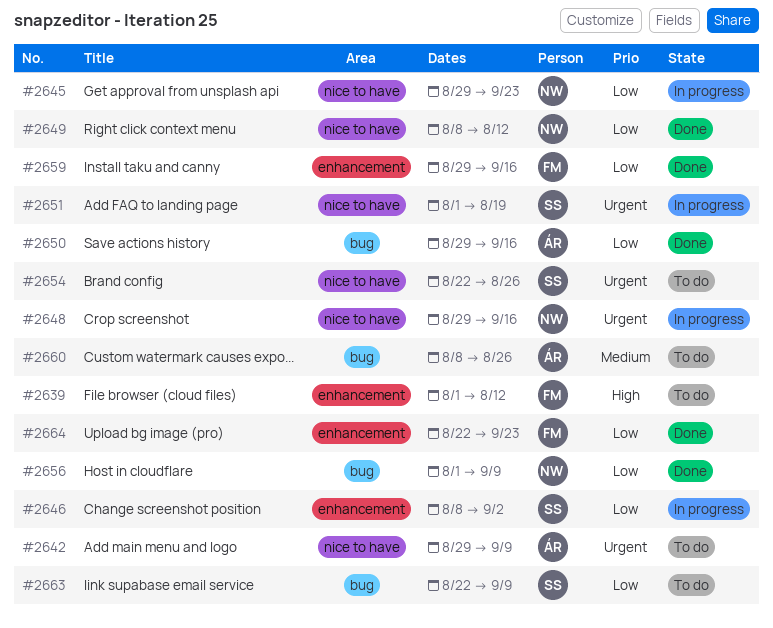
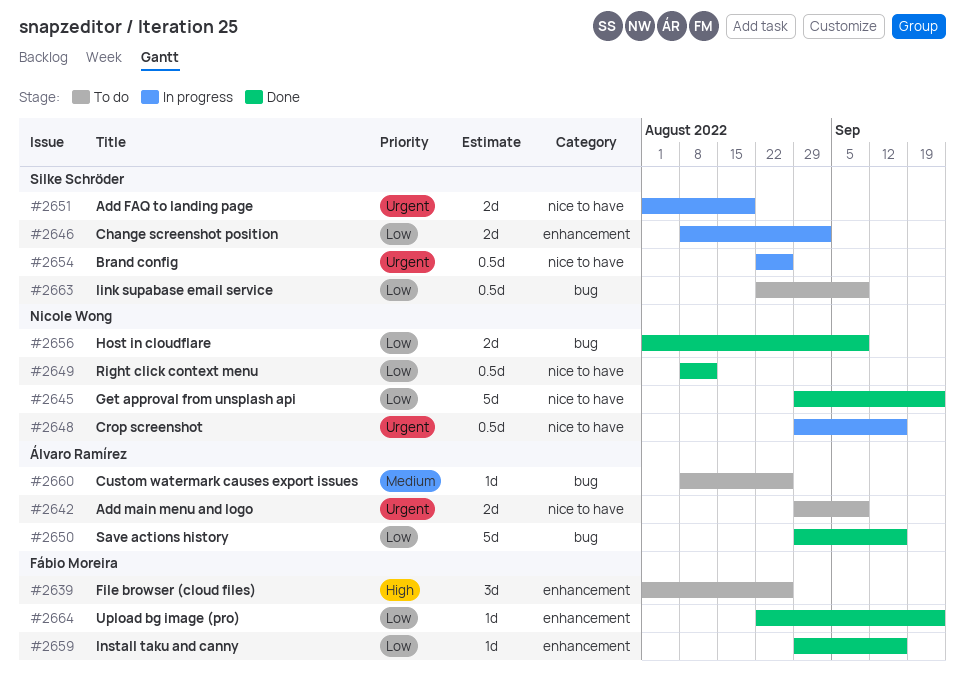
#2639, due: Aug 12 -> Aug 26
#2645, status: In progress -> Done
#2654, status: To do -> In progress

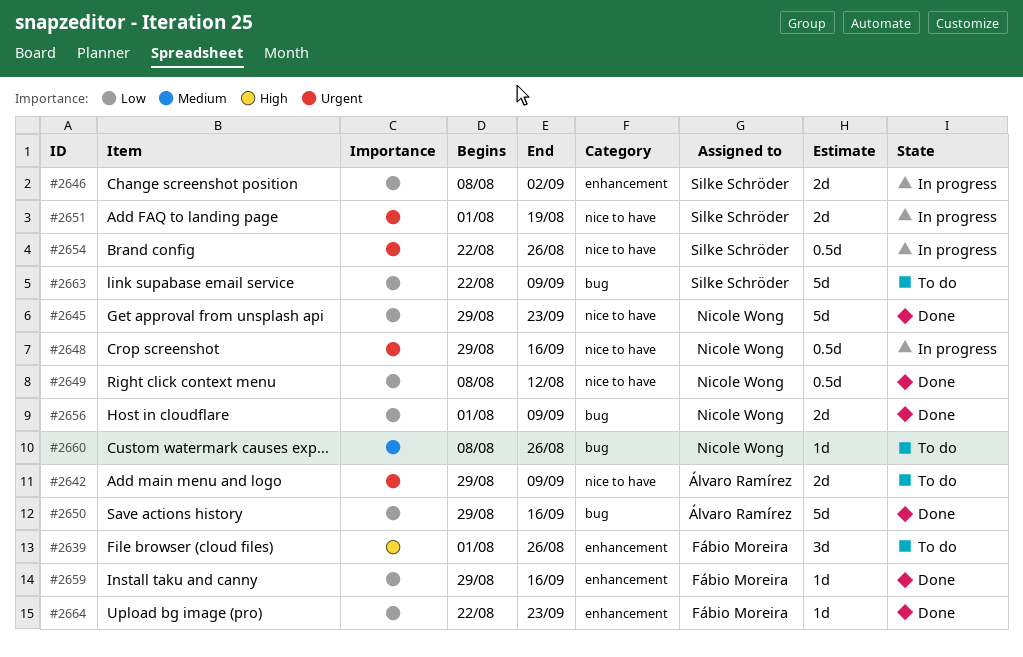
#2660, owner: Álvaro Ramírez -> Nicole Wong
#2663, estimate: 0.5d -> 5d

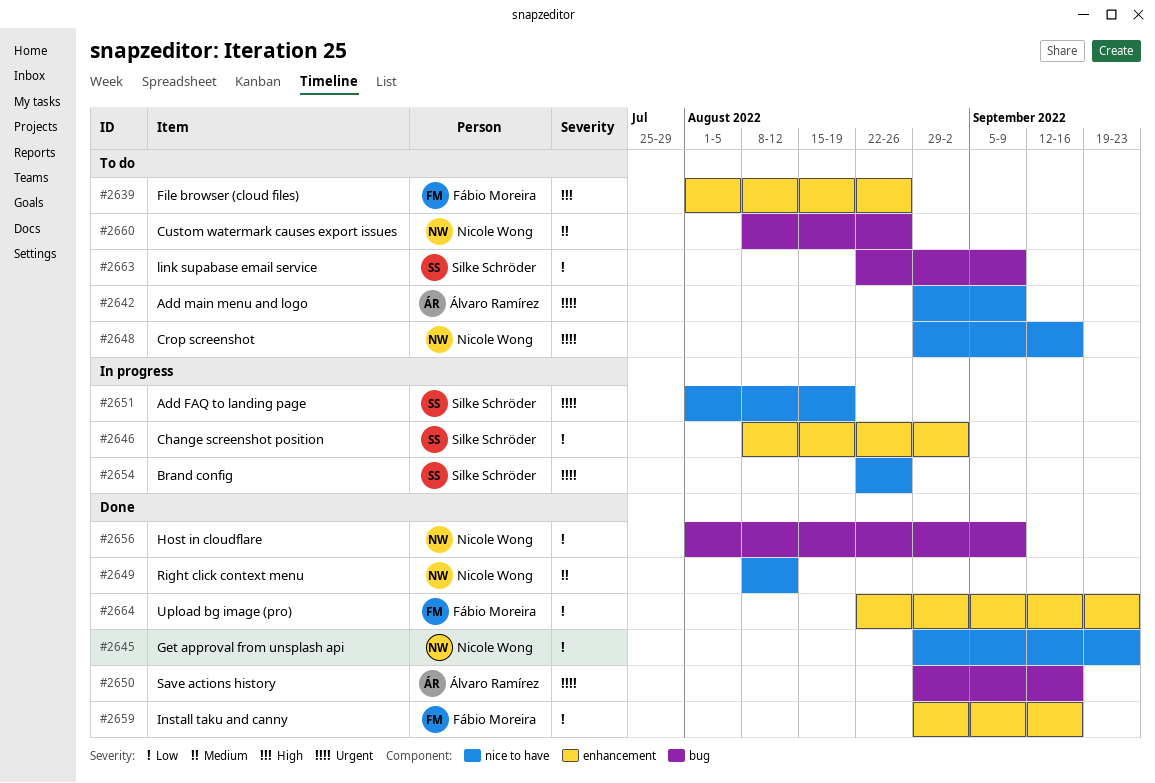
#2648, status: In progress -> To do
#2649, priority: Low -> Medium
#2650, priority: Low -> Urgent

